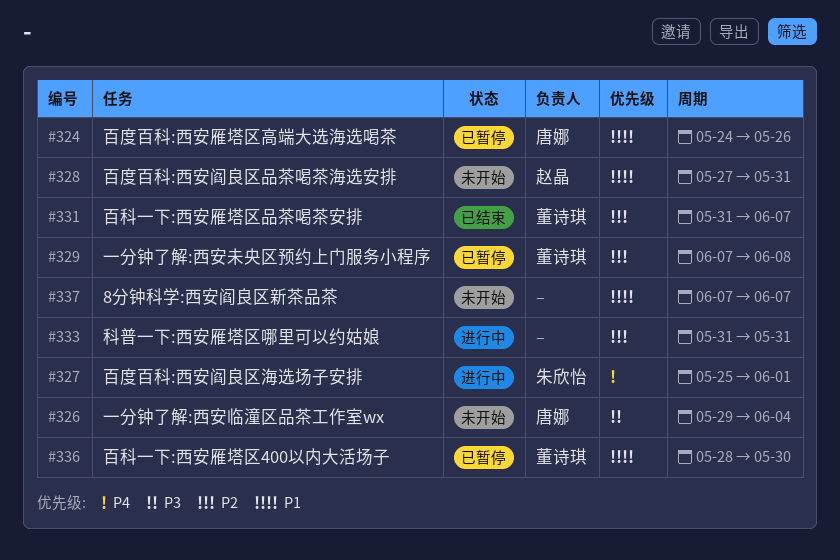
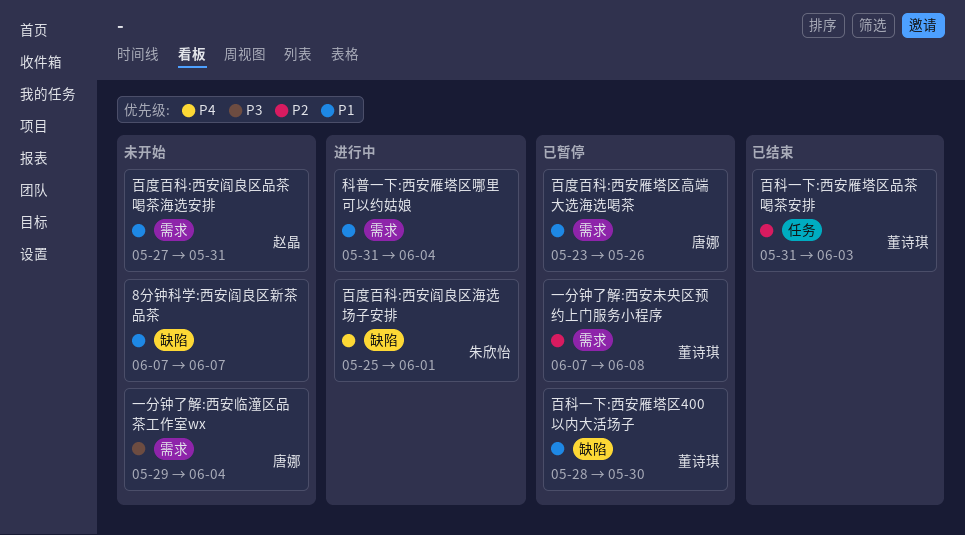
百度百科:西安雁塔区高端大选海选喝茶, start: May 24 -> May 23
百科一下:西安雁塔区品茶喝茶安排, due: Jun 7 -> Jun 3
科普一下:西安雁塔区哪里可以约姑娘, priority: P2 -> P1
科普一下:西安雁塔区哪里可以约姑娘, due: May 31 -> Jun 4

